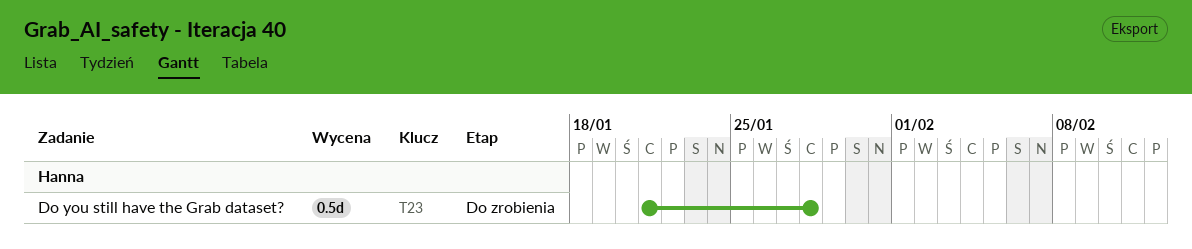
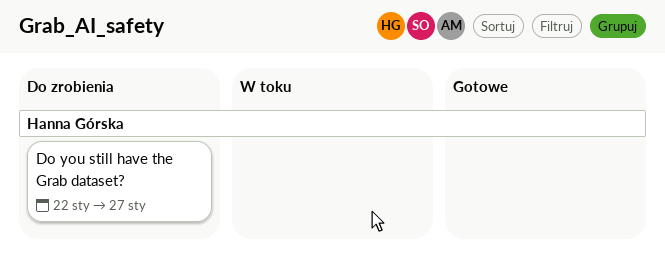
Do you still have the Grab dataset?, start: Jan 21 -> Jan 22
Do you still have the Grab dataset?, due: Jan 28 -> Jan 27

